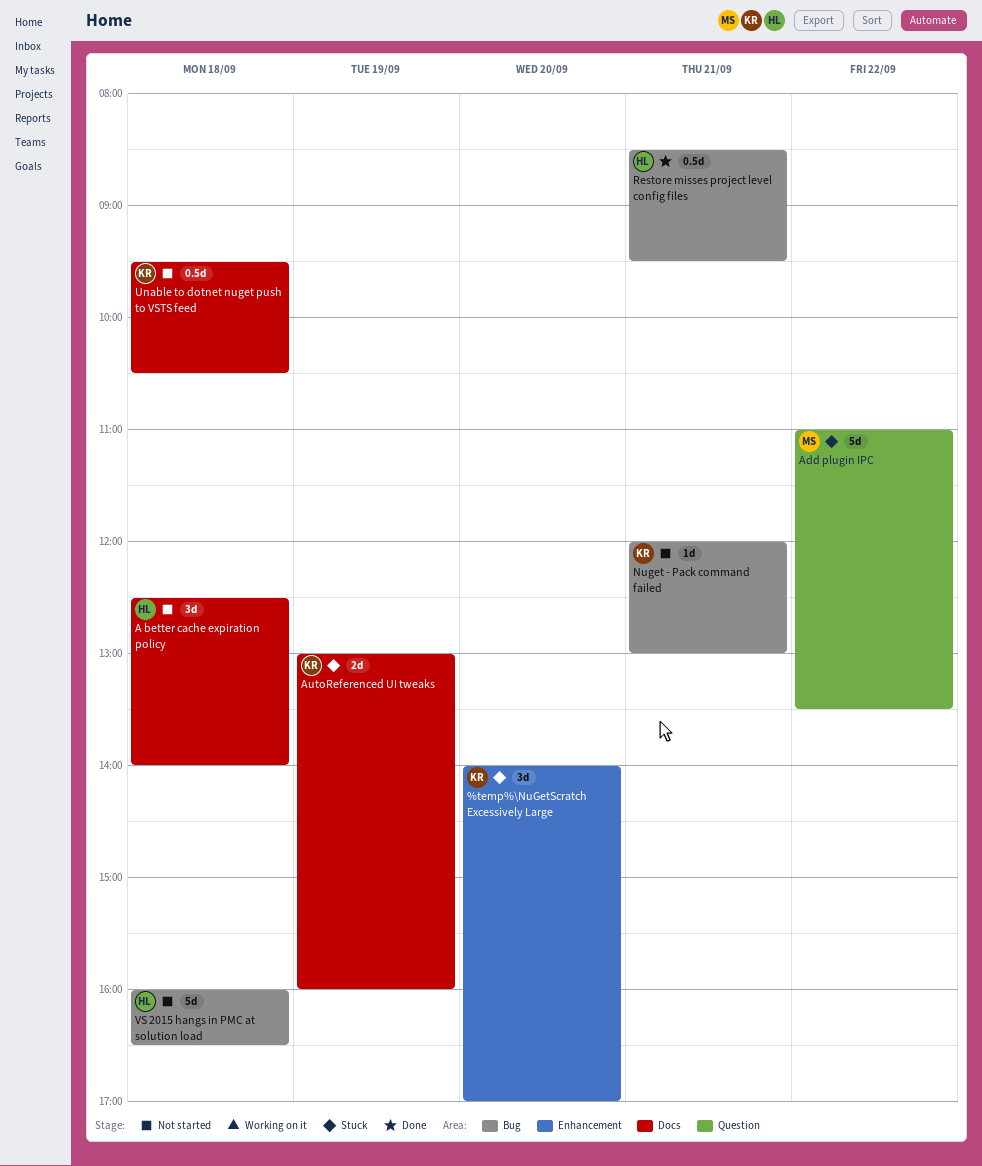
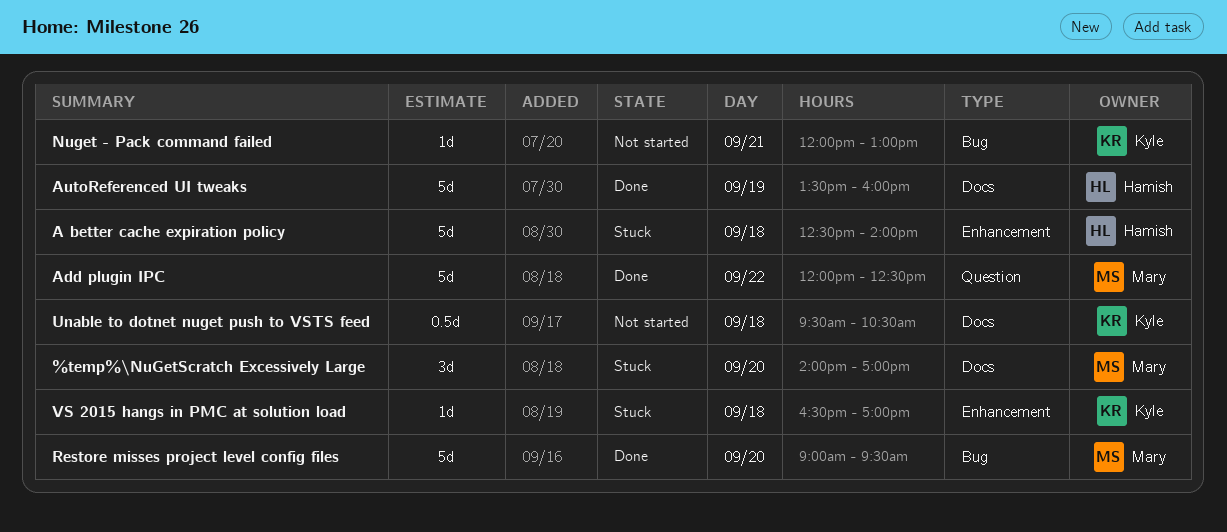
%temp%\NuGetScratch Excessively Large, owner: Kyle -> Mary
%temp%\NuGetScratch Excessively Large, label: Enhancement -> Docs
A better cache expiration policy, status: Not started -> Stuck
A better cache expiration policy, label: Docs -> Enhancement
A better cache expiration policy, estimate: 3d -> 5d
Add plugin IPC, status: Stuck -> Done
Add plugin IPC, begins: 11:00 -> 12:00
Add plugin IPC, ends: 13:30 -> 12:30
AutoReferenced UI tweaks, status: Stuck -> Done
AutoReferenced UI tweaks, owner: Kyle -> Hamish
AutoReferenced UI tweaks, estimate: 2d -> 5d
AutoReferenced UI tweaks, begins: 13:00 -> 13:30
Restore misses project level config files, owner: Hamish -> Mary
Restore misses project level config files, estimate: 0.5d -> 5d
Restore misses project level config files, day: Sep 21 -> Sep 20
Restore misses project level config files, begins: 08:30 -> 09:00
VS 2015 hangs in PMC at solution load, status: Not started -> Stuck
VS 2015 hangs in PMC at solution load, owner: Hamish -> Kyle
VS 2015 hangs in PMC at solution load, label: Bug -> Enhancement
VS 2015 hangs in PMC at solution load, estimate: 5d -> 1d
VS 2015 hangs in PMC at solution load, begins: 16:00 -> 16:30
VS 2015 hangs in PMC at solution load, ends: 16:30 -> 17:00

